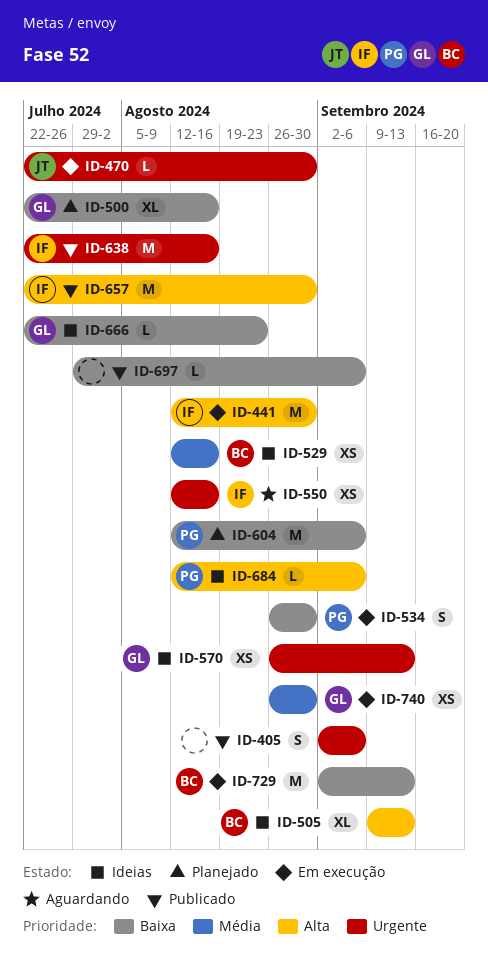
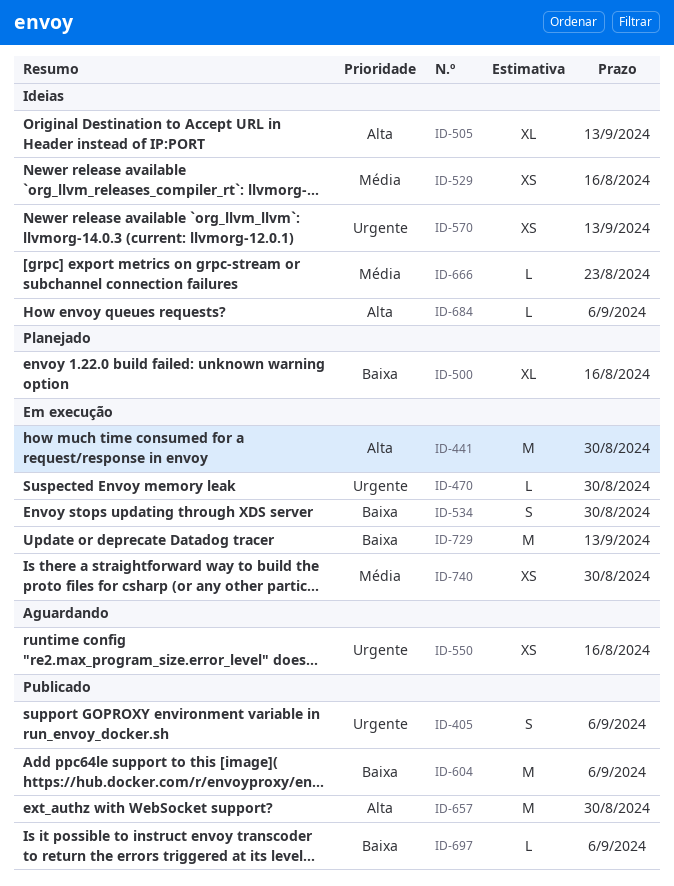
ID-604, status: Planejado -> Publicado
ID-638: present -> none
ID-666, priority: Baixa -> Média

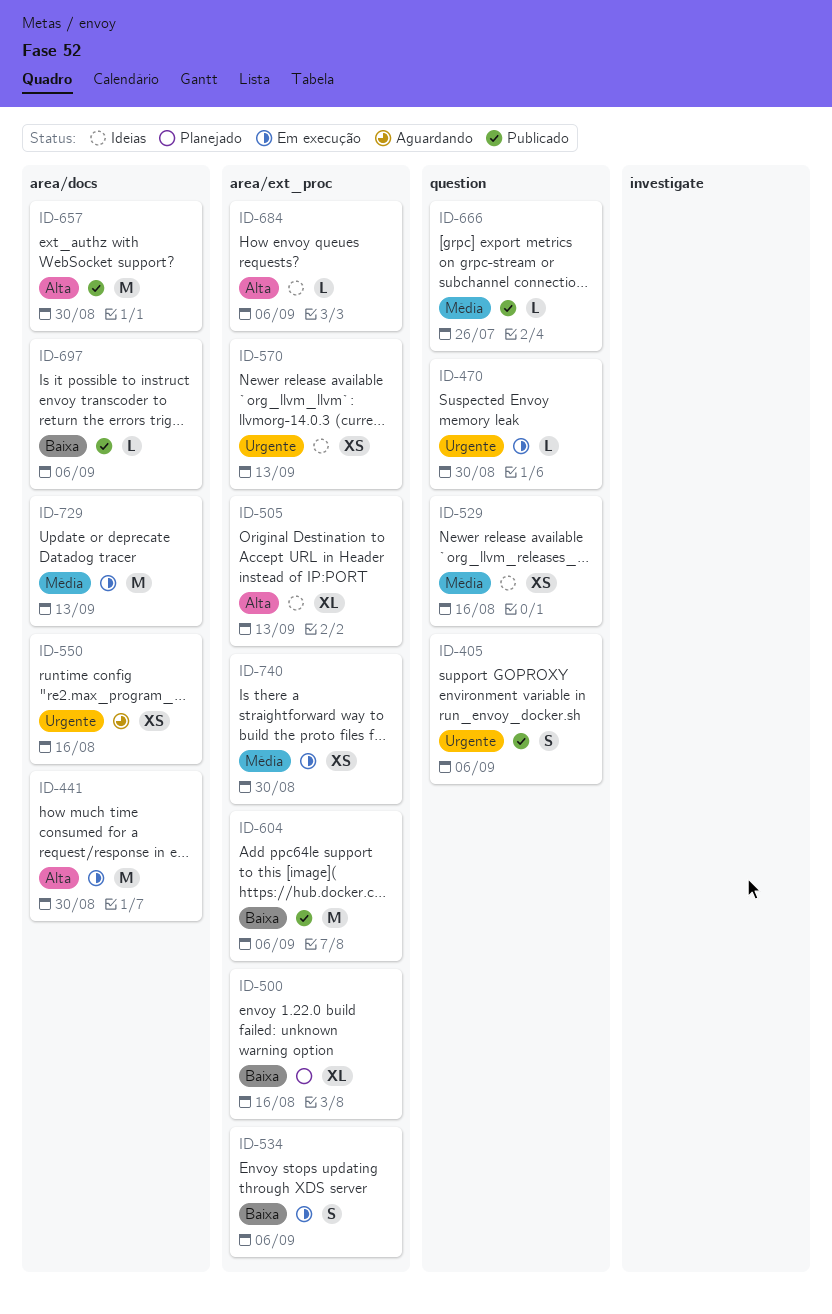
ID-534, due: Aug 30 -> Sep 6
ID-666, status: Ideias -> Publicado
ID-666, due: Aug 23 -> Jul 26
ID-729, priority: Baixa -> Média

